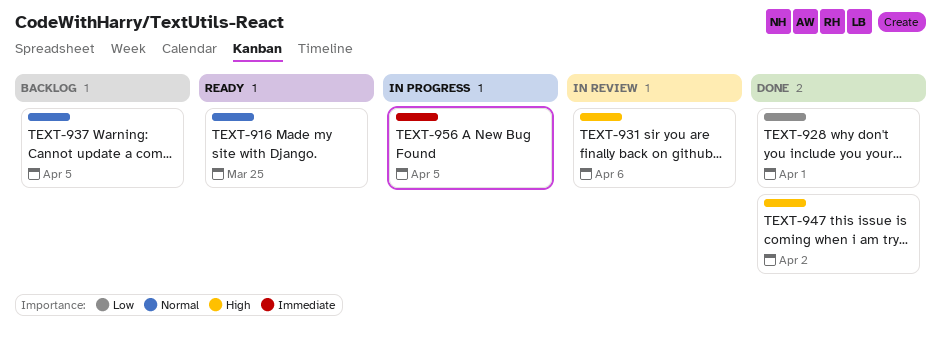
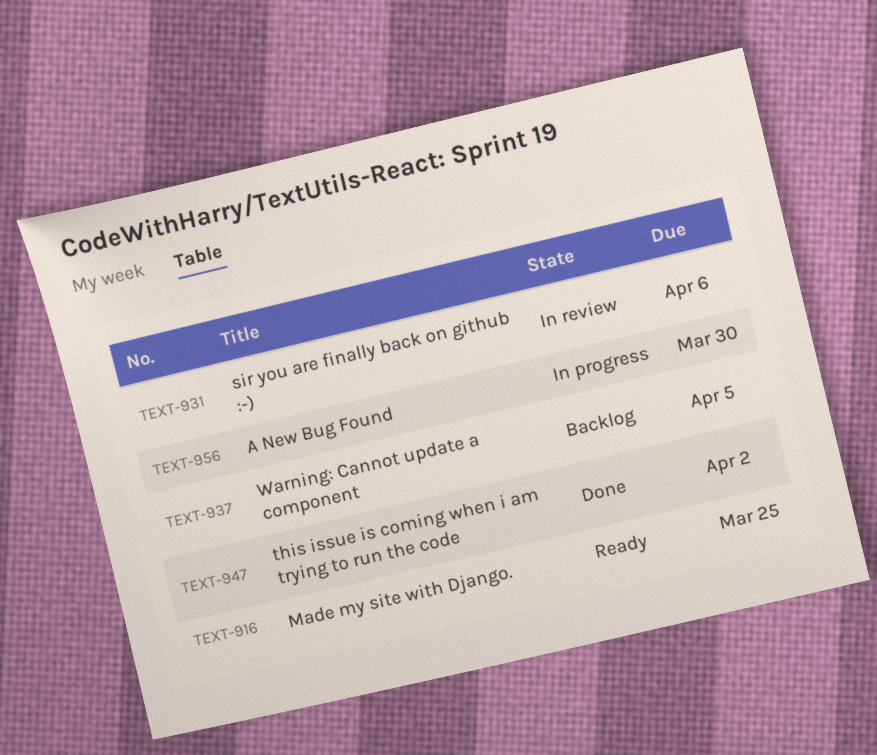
TEXT-928: present -> none
TEXT-956, due: Apr 5 -> Mar 30

